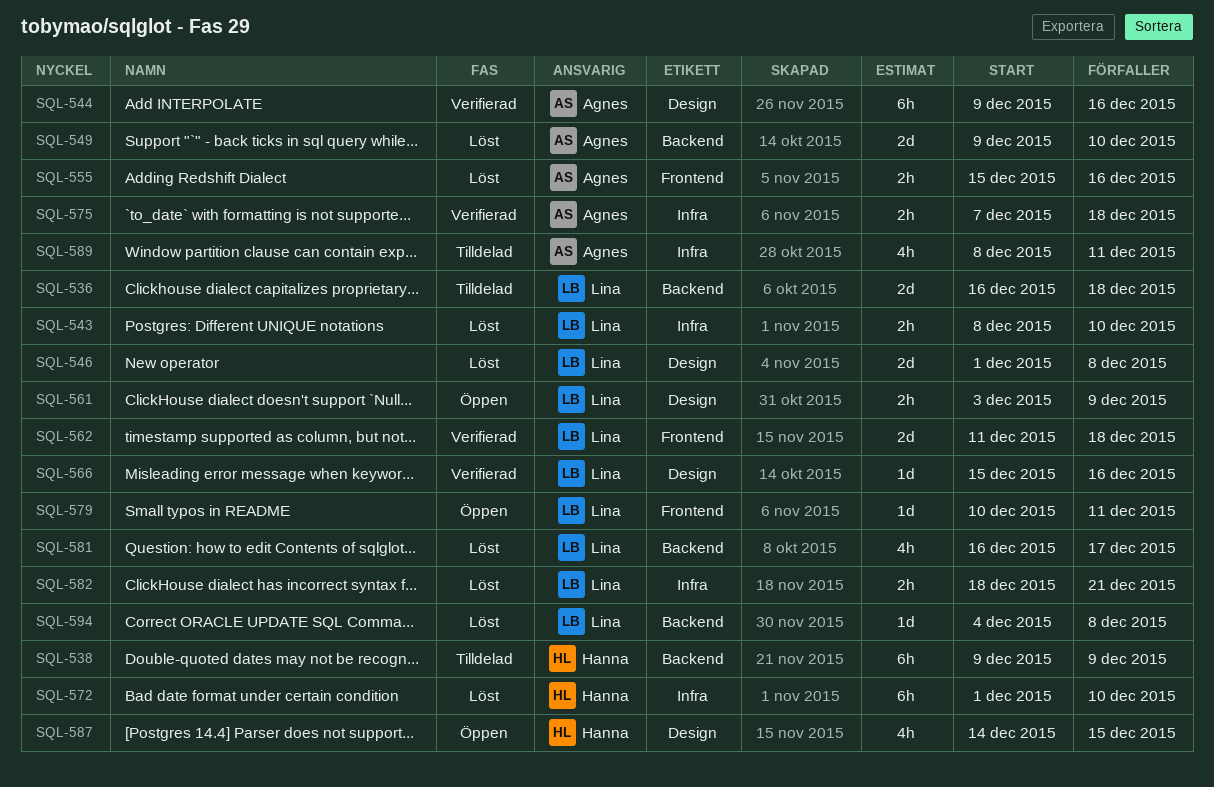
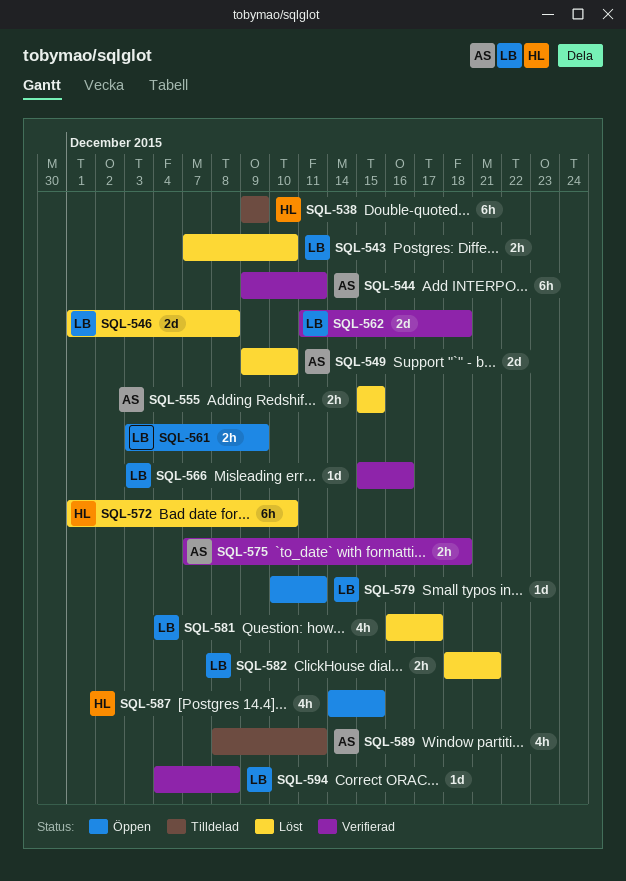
SQL-536: present -> none
SQL-543, start: Dec 8 -> Dec 7
SQL-544, due: Dec 16 -> Dec 11
SQL-555, due: Dec 16 -> Dec 15
SQL-594, status: Löst -> Verifierad

